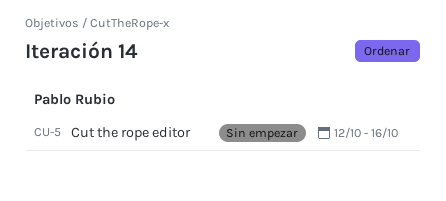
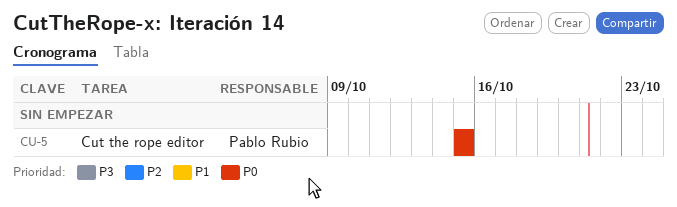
CU-5, start: Oct 12 -> Oct 15
CU-5, due: Oct 16 -> Oct 15

